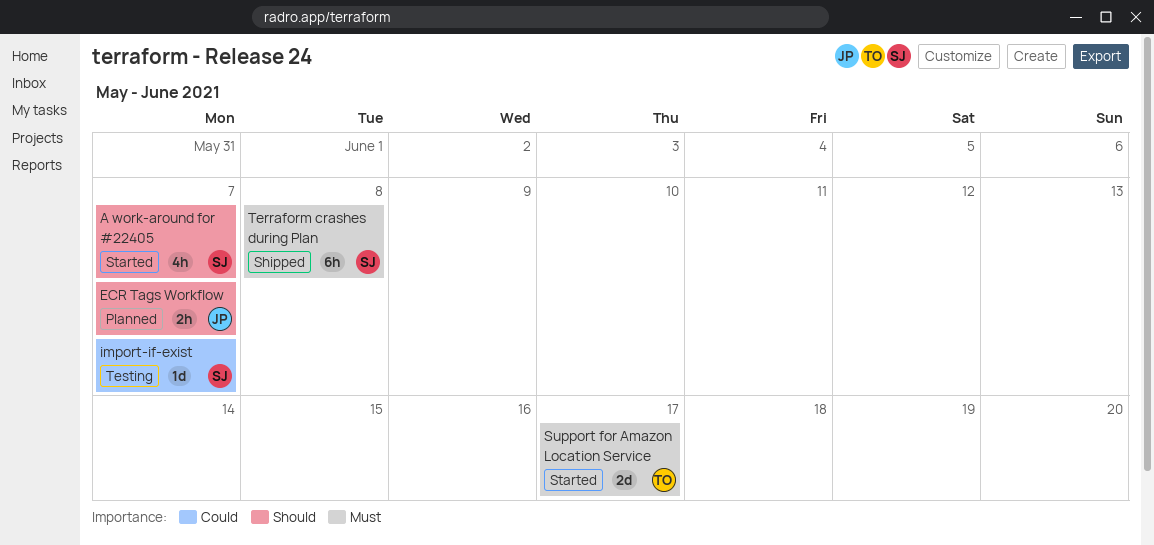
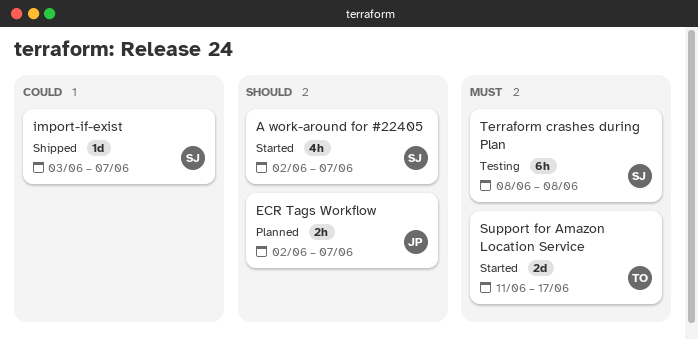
import-if-exist, status: Testing -> Shipped
Terraform crashes during Plan, status: Shipped -> Testing

